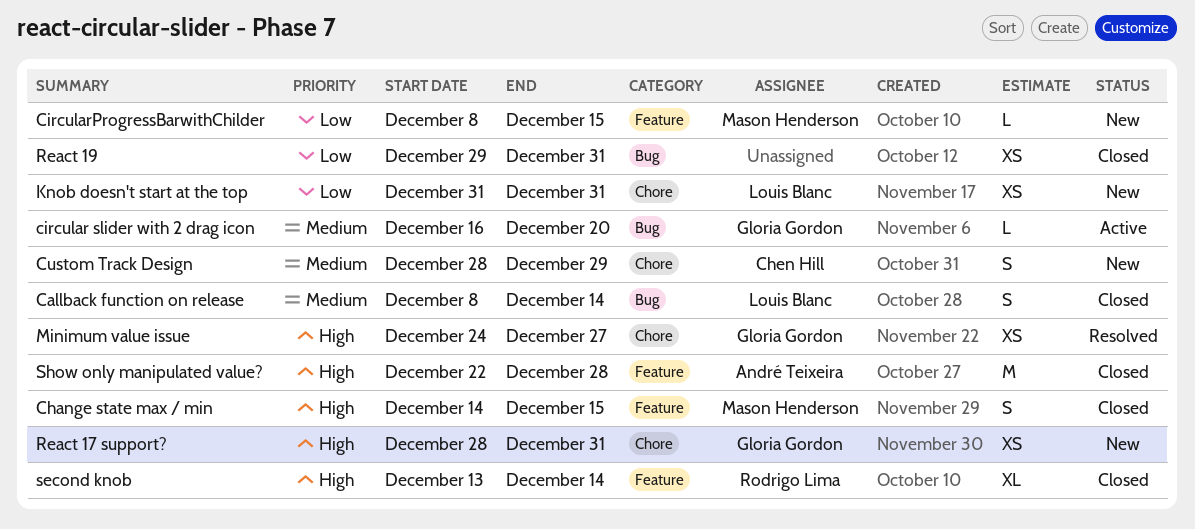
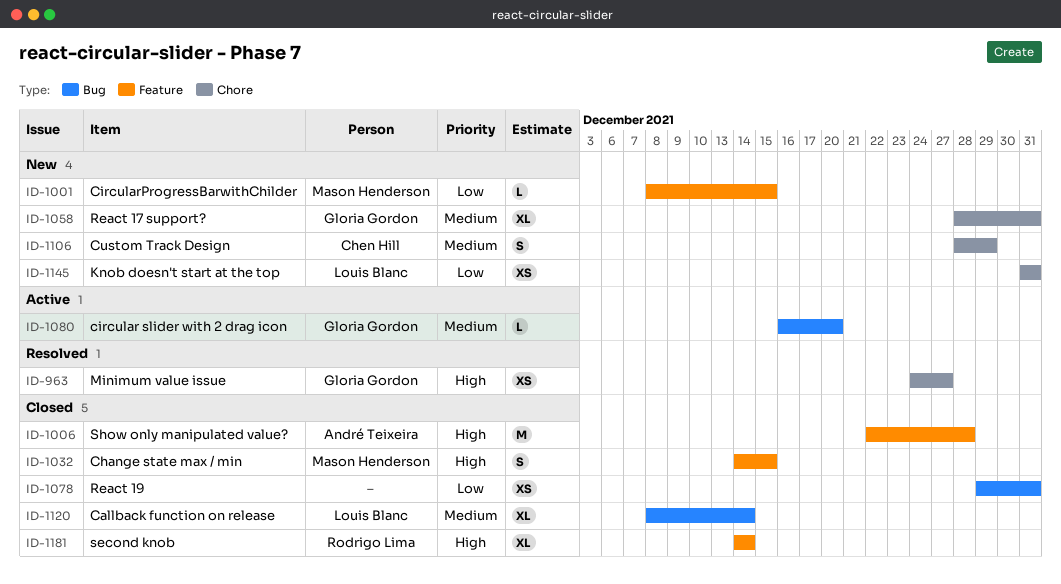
Callback function on release, estimate: S -> XL
React 17 support?, priority: High -> Medium
React 17 support?, estimate: XS -> XL
second knob, start: Dec 13 -> Dec 14

